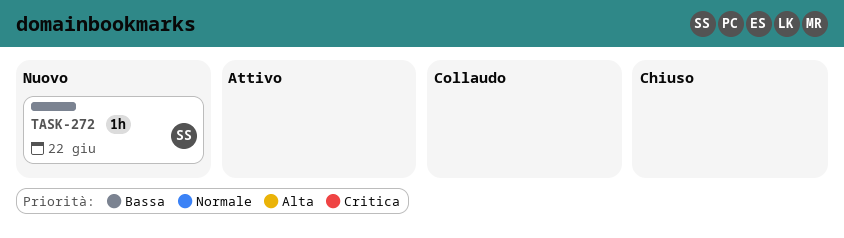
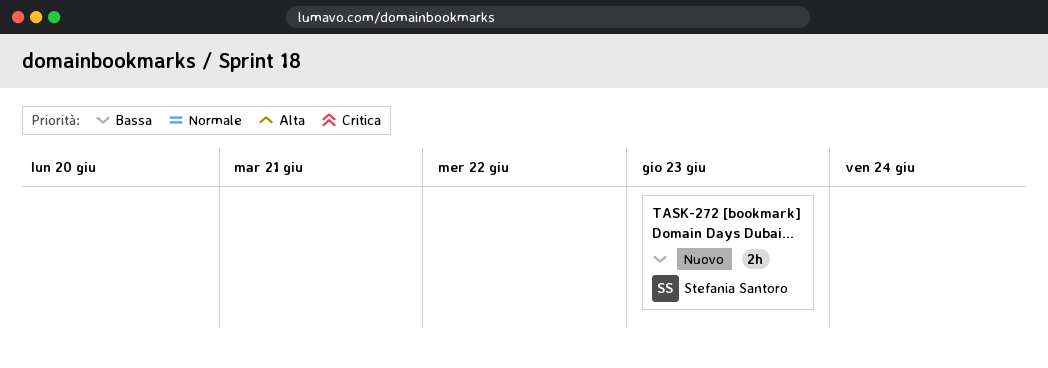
TASK-272, estimate: 1h -> 2h
TASK-272, due: Jun 22 -> Jun 23

